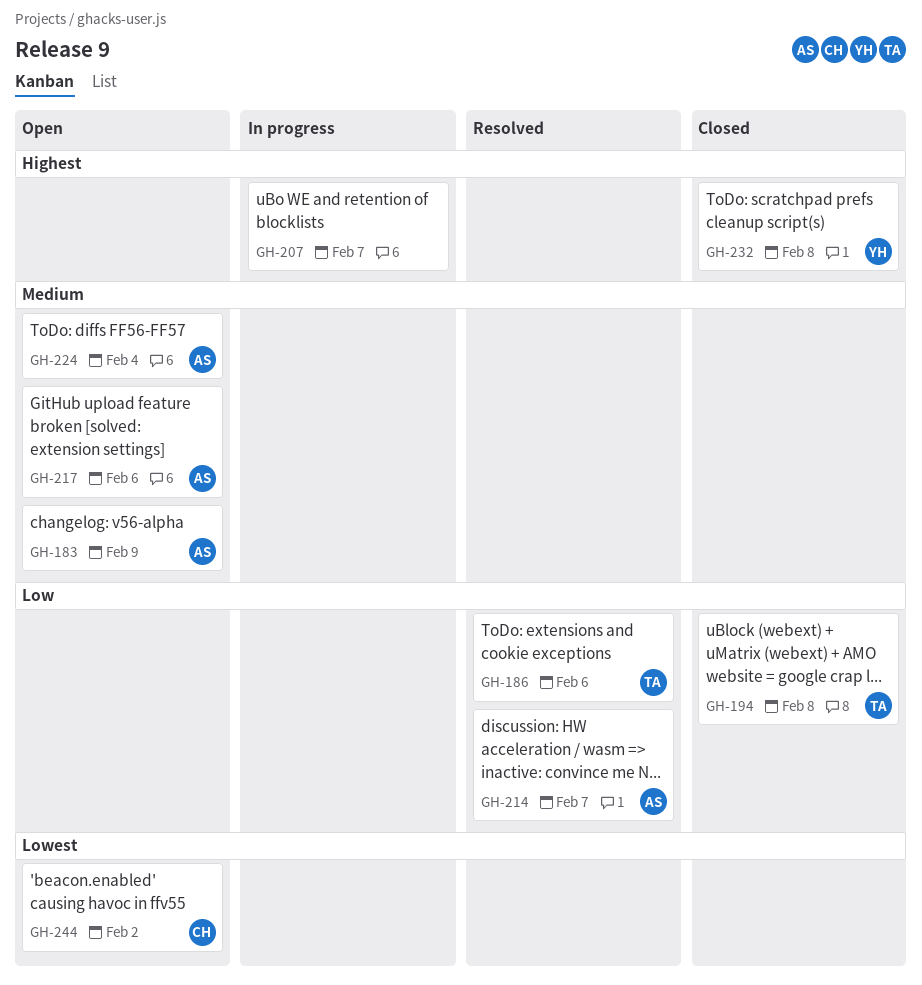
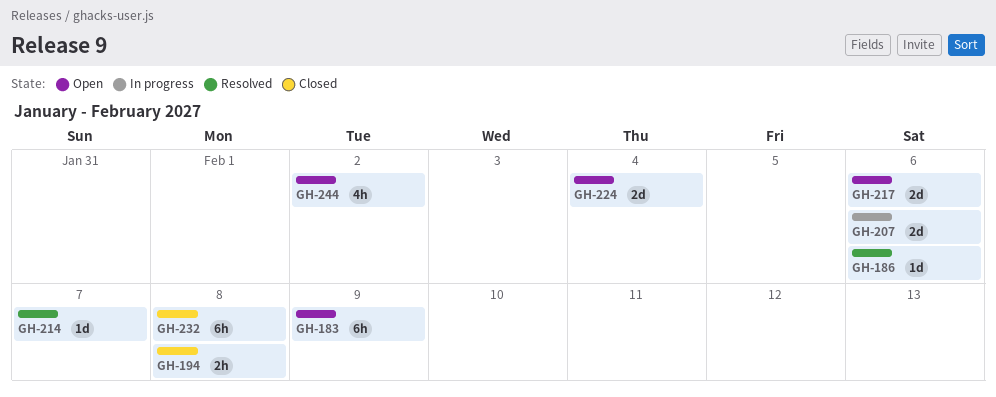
GH-207, due: Feb 7 -> Feb 6

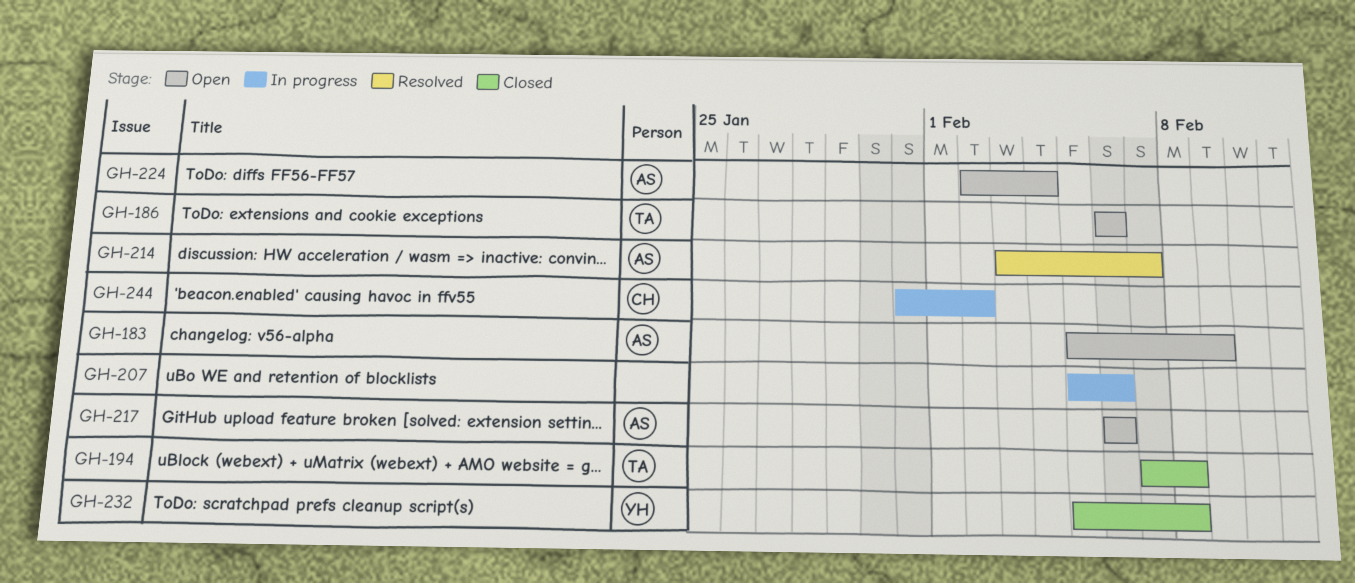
GH-186, status: Resolved -> Open
GH-244, status: Open -> In progress

